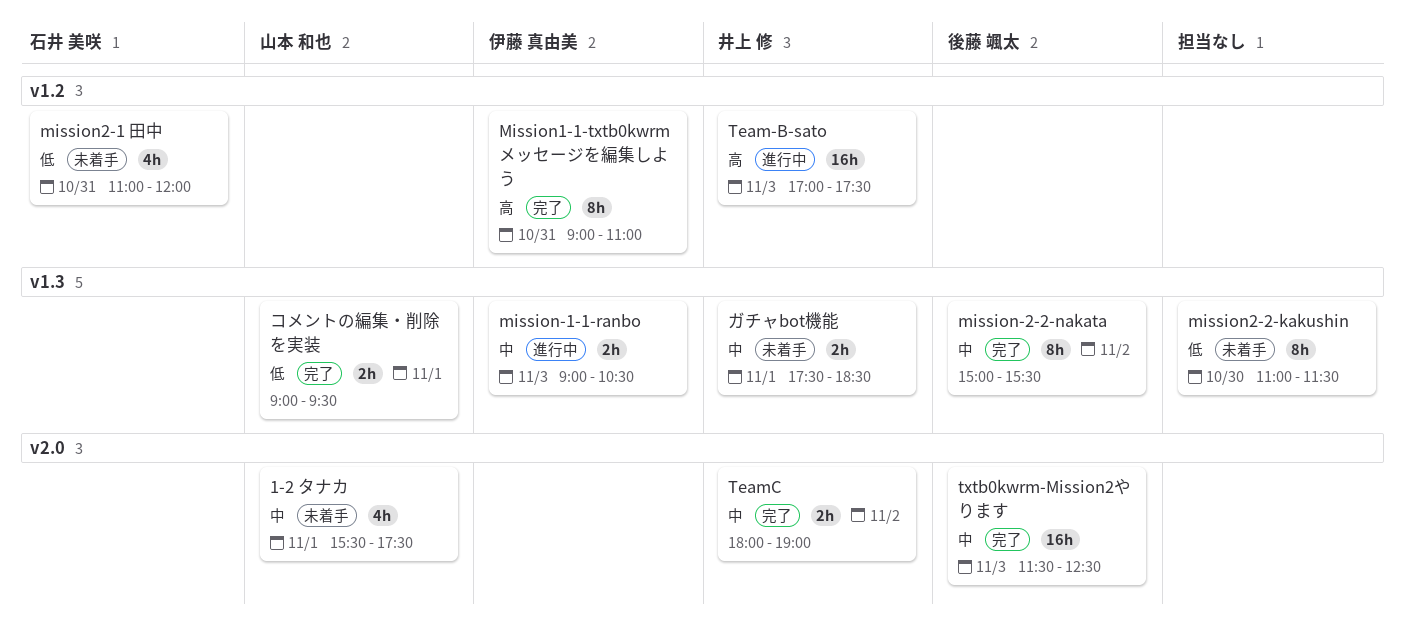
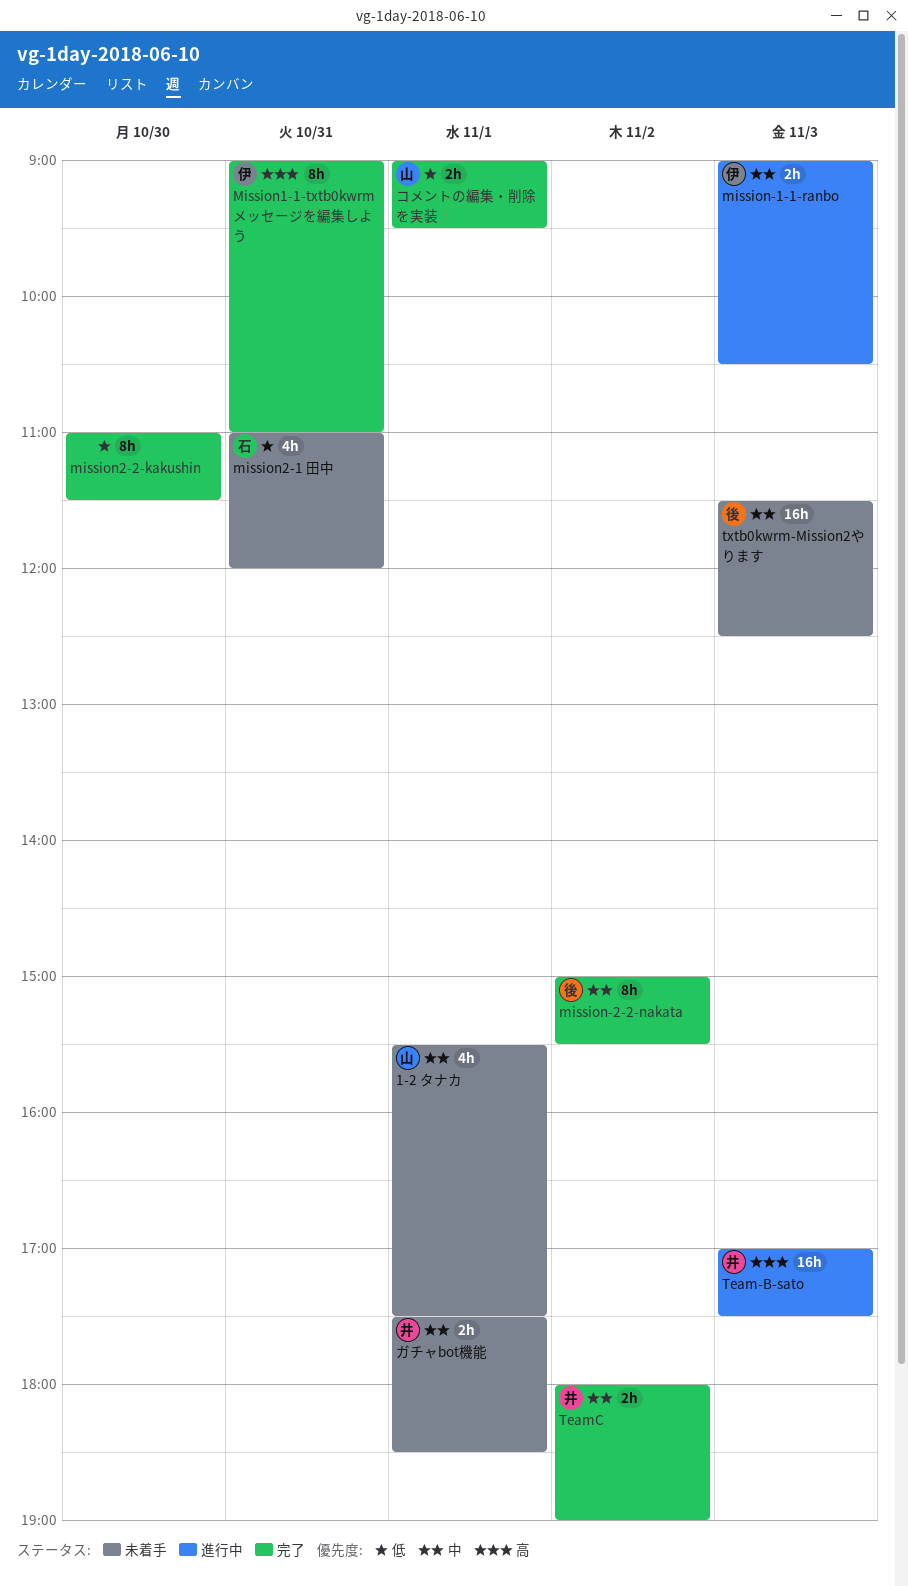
mission2-2-kakushin, status: 未着手 -> 完了
txtb0kwrm-Mission2やります, status: 完了 -> 未着手

